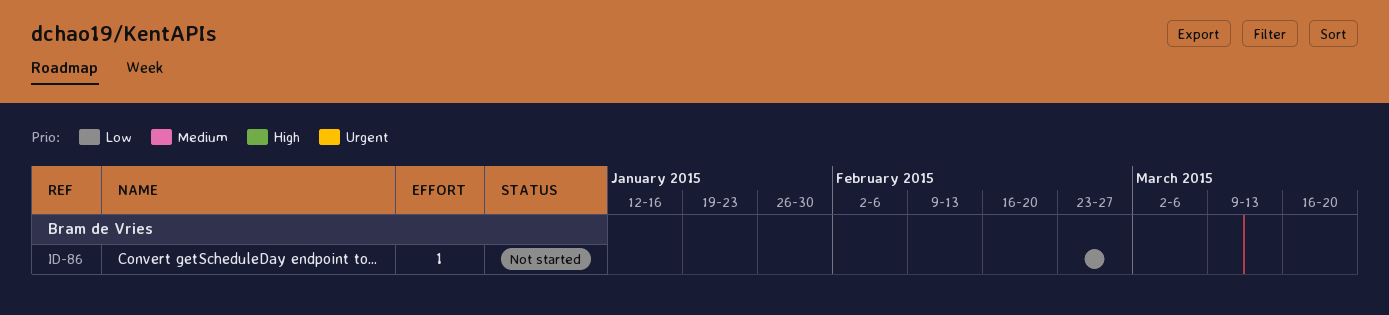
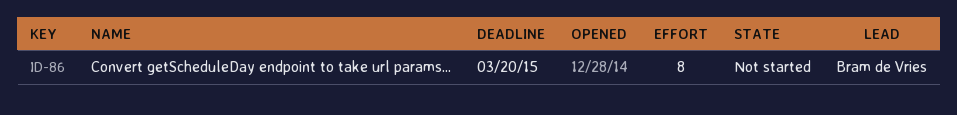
ID-86, estimate: 1 -> 8
ID-86, due: Feb 27 -> Mar 20

